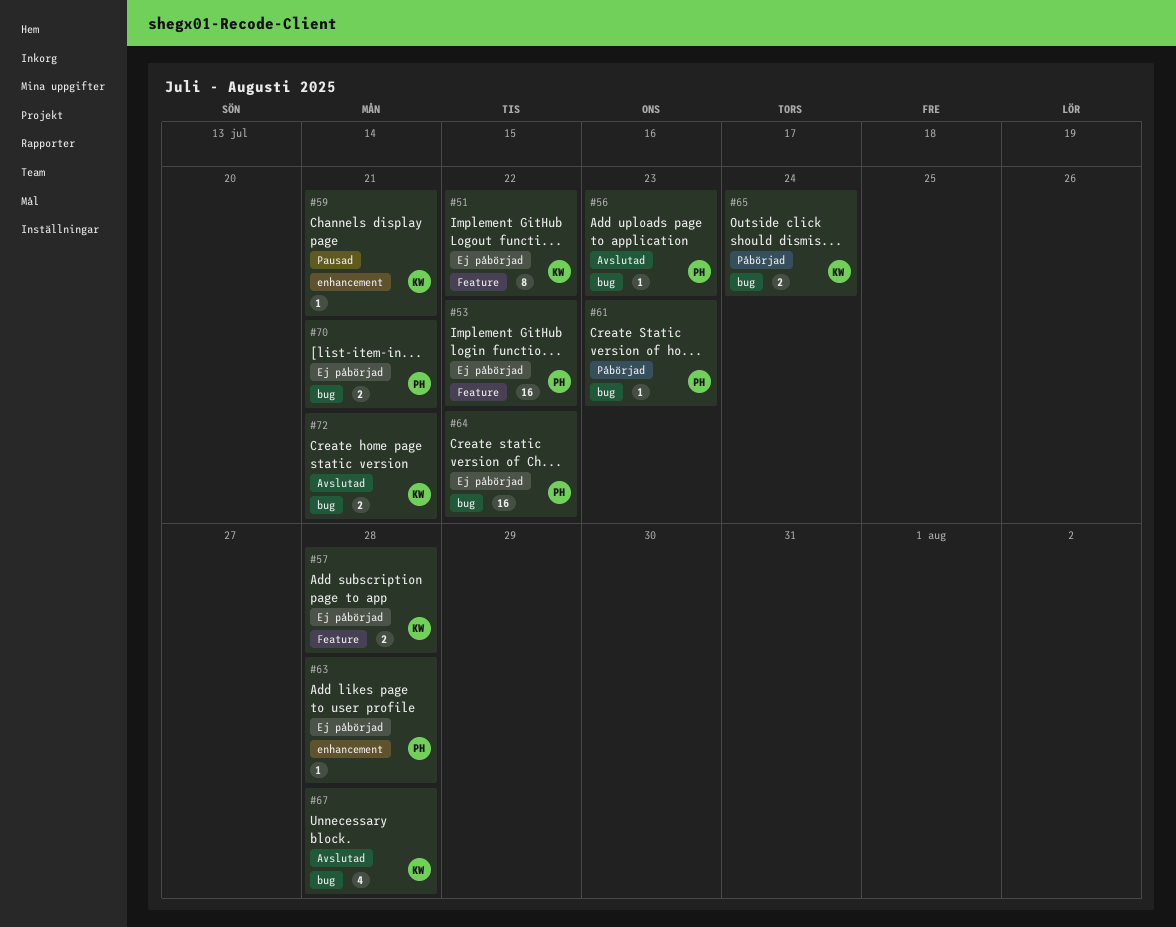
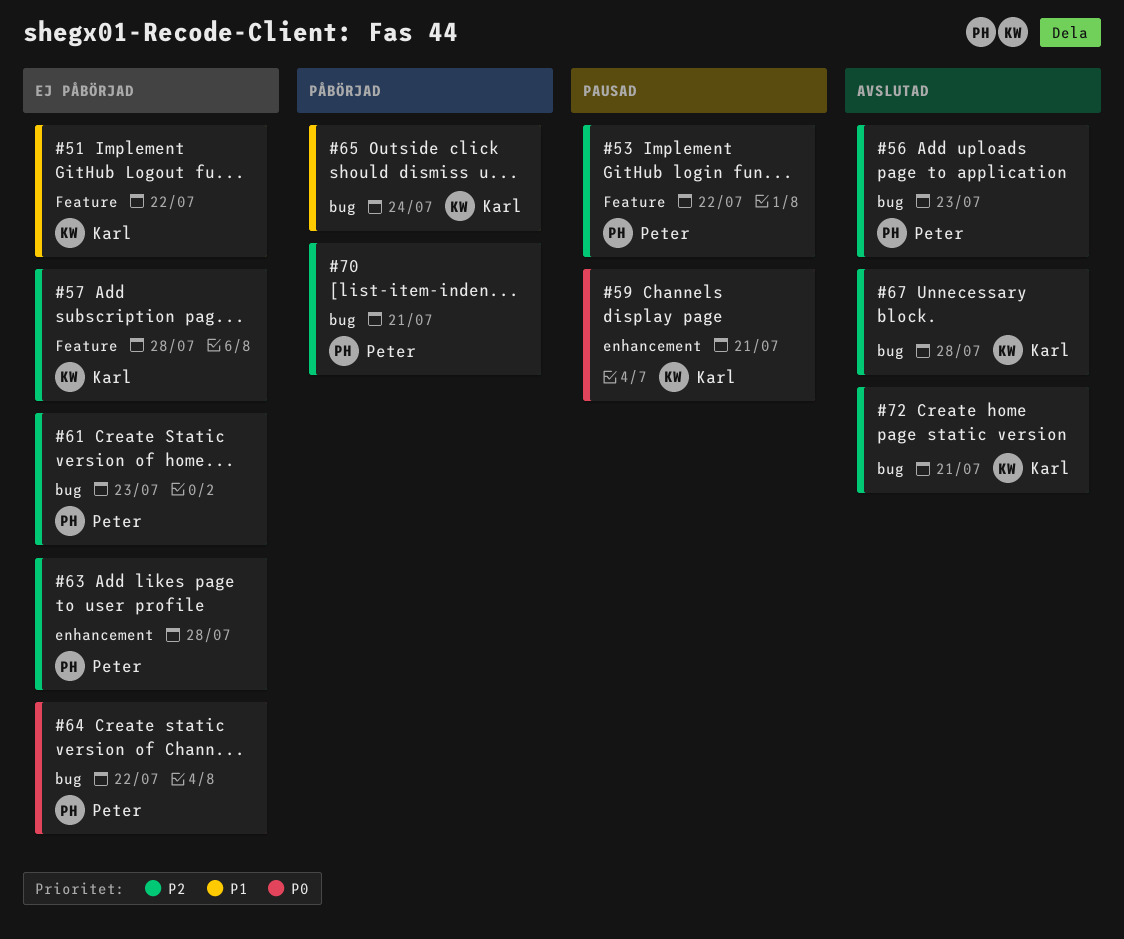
#53, status: Ej påbörjad -> Pausad
#61, status: Påbörjad -> Ej påbörjad
#70, status: Ej påbörjad -> Påbörjad

